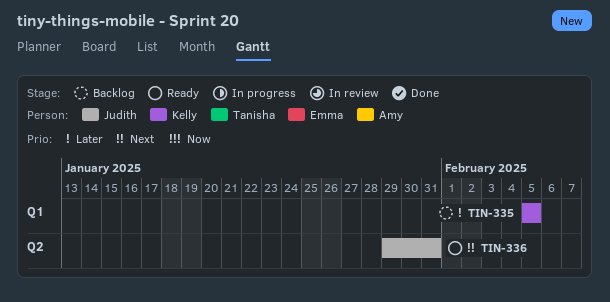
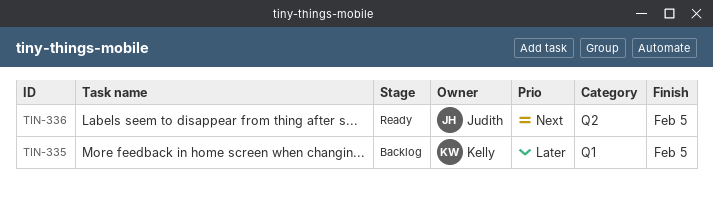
TIN-336, due: Jan 31 -> Feb 5

